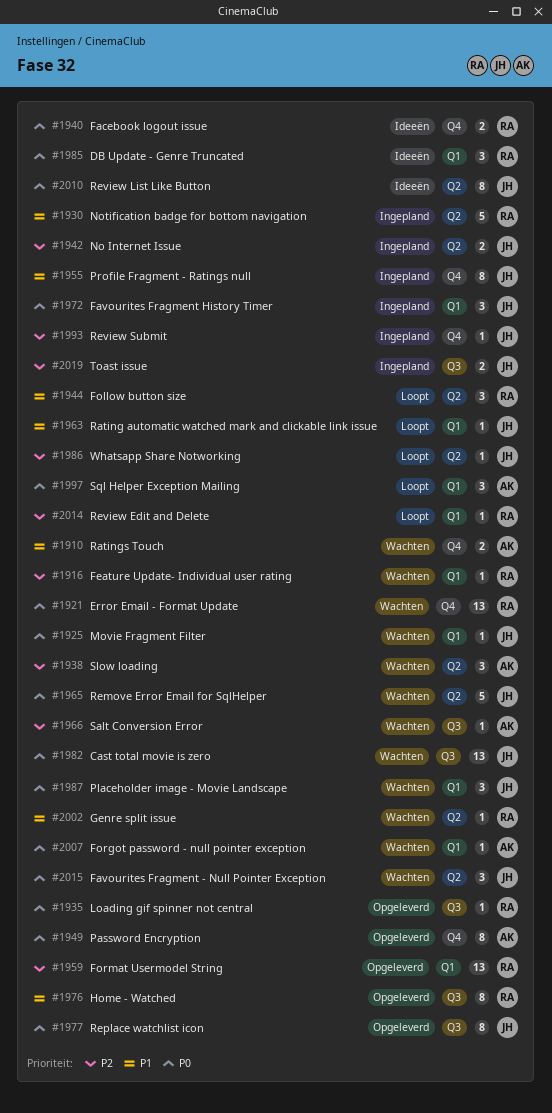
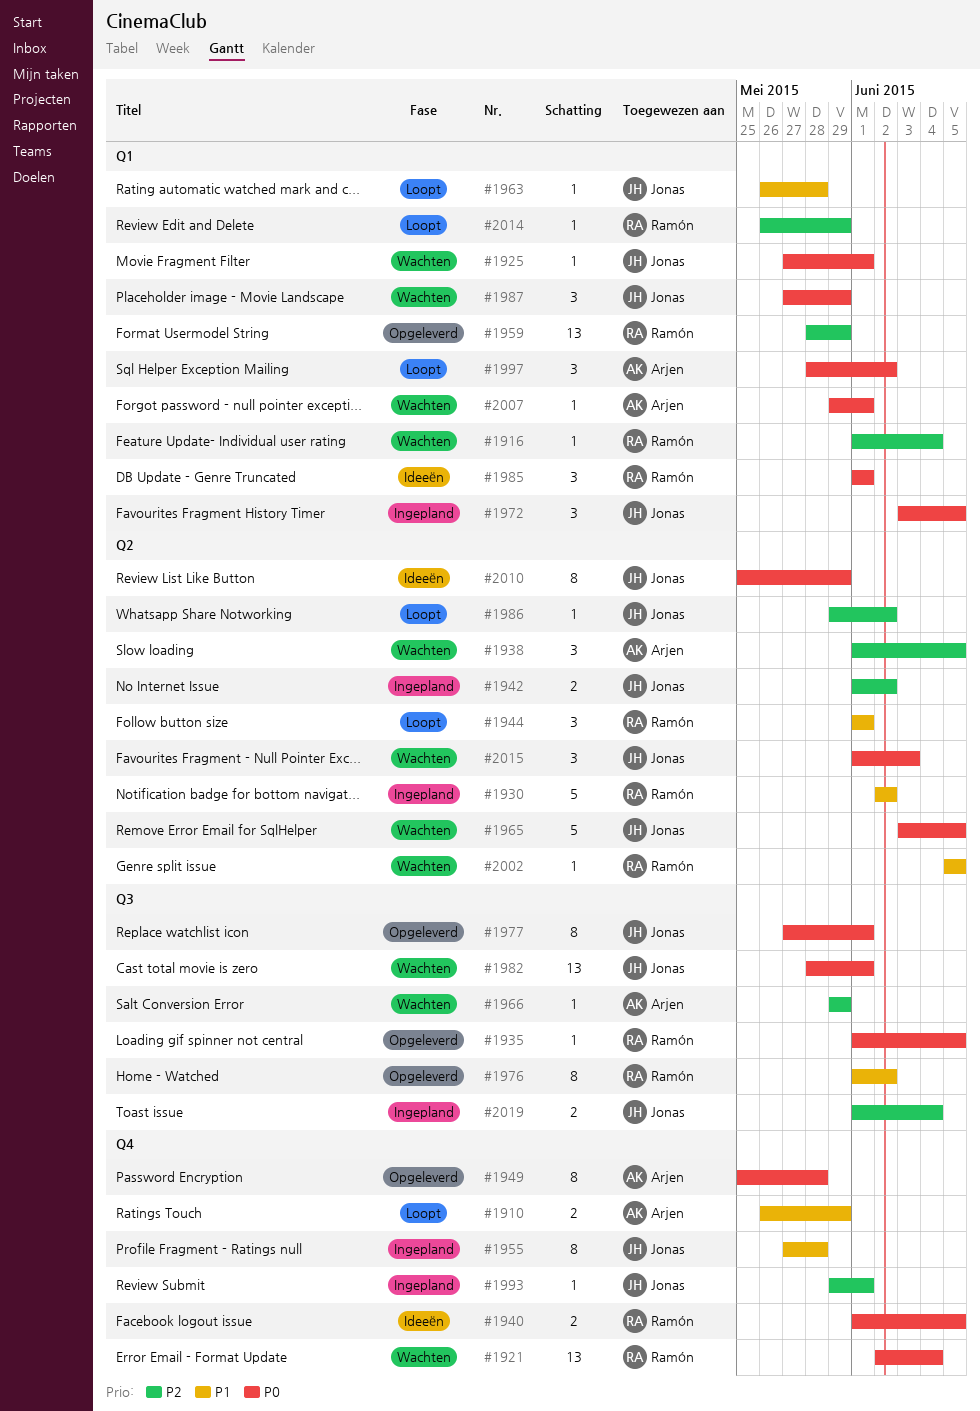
#1910, status: Wachten -> Loopt

